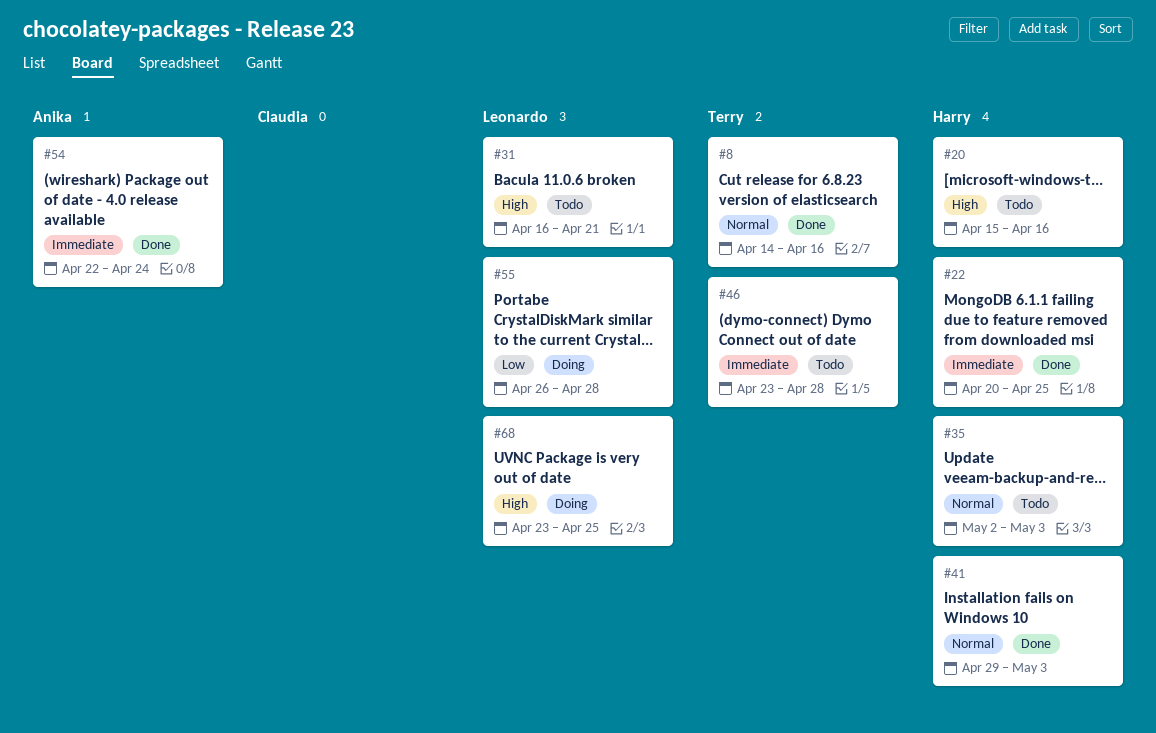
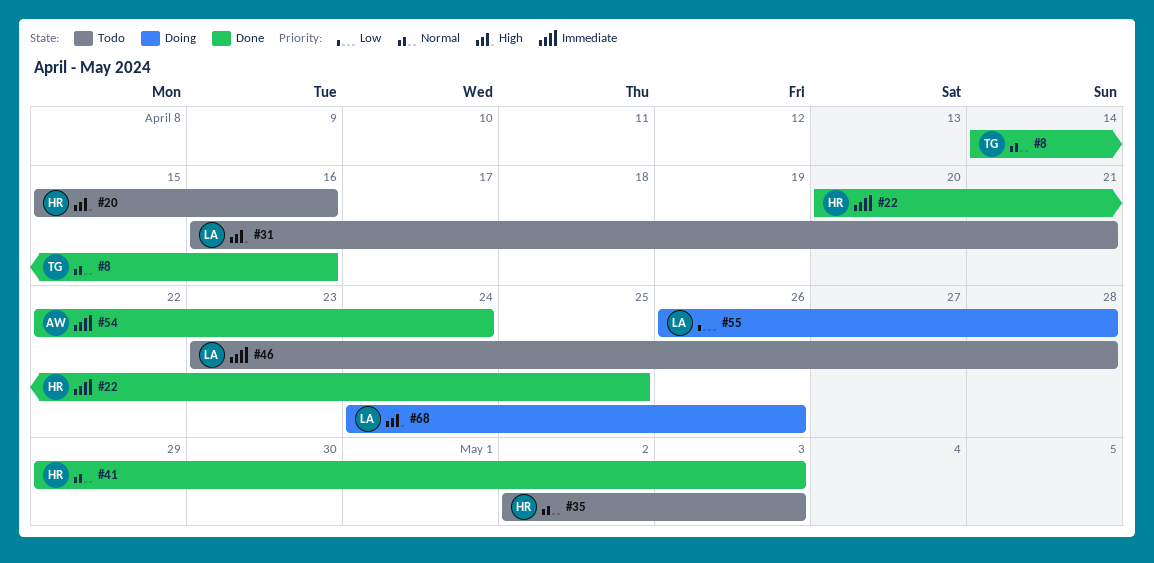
#46, owner: Terry -> Leonardo
#68, start: Apr 23 -> Apr 24
#68, due: Apr 25 -> Apr 26

